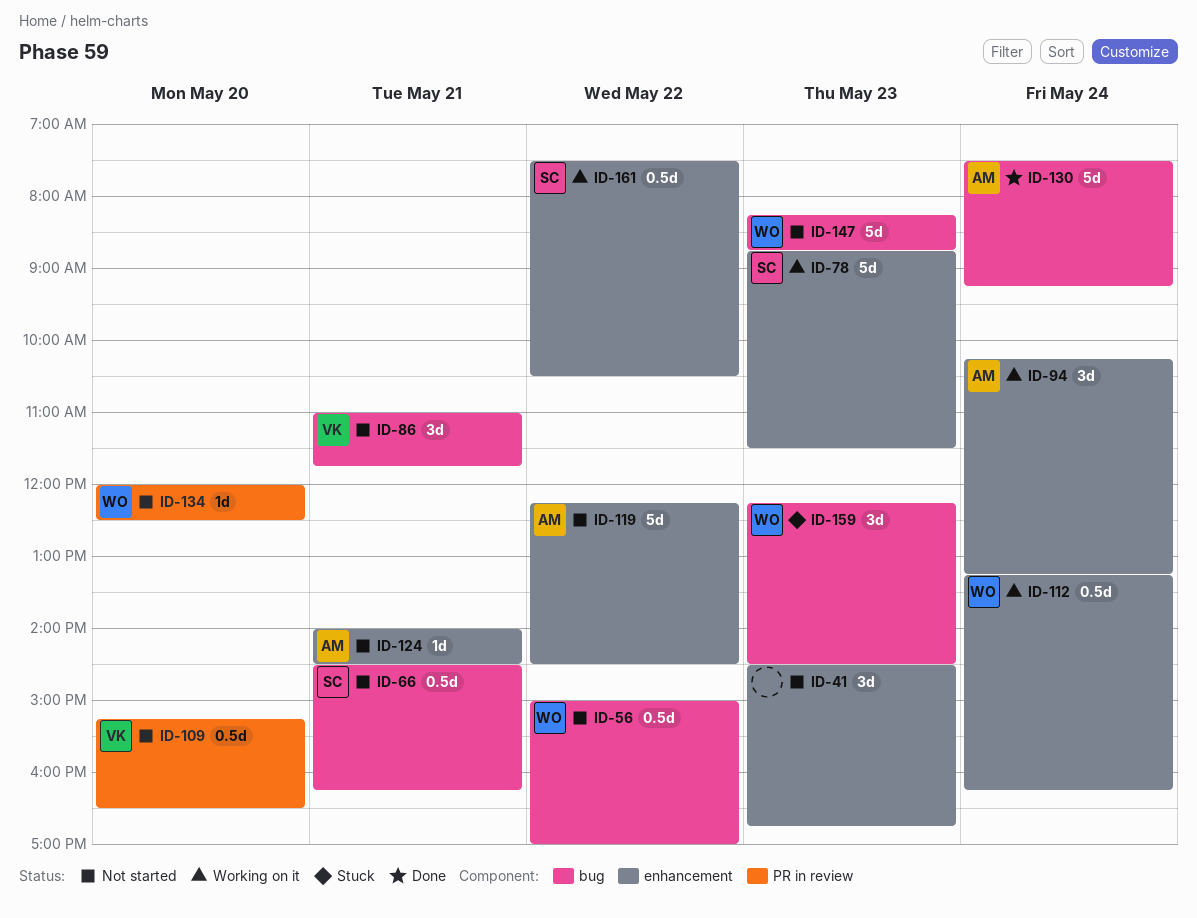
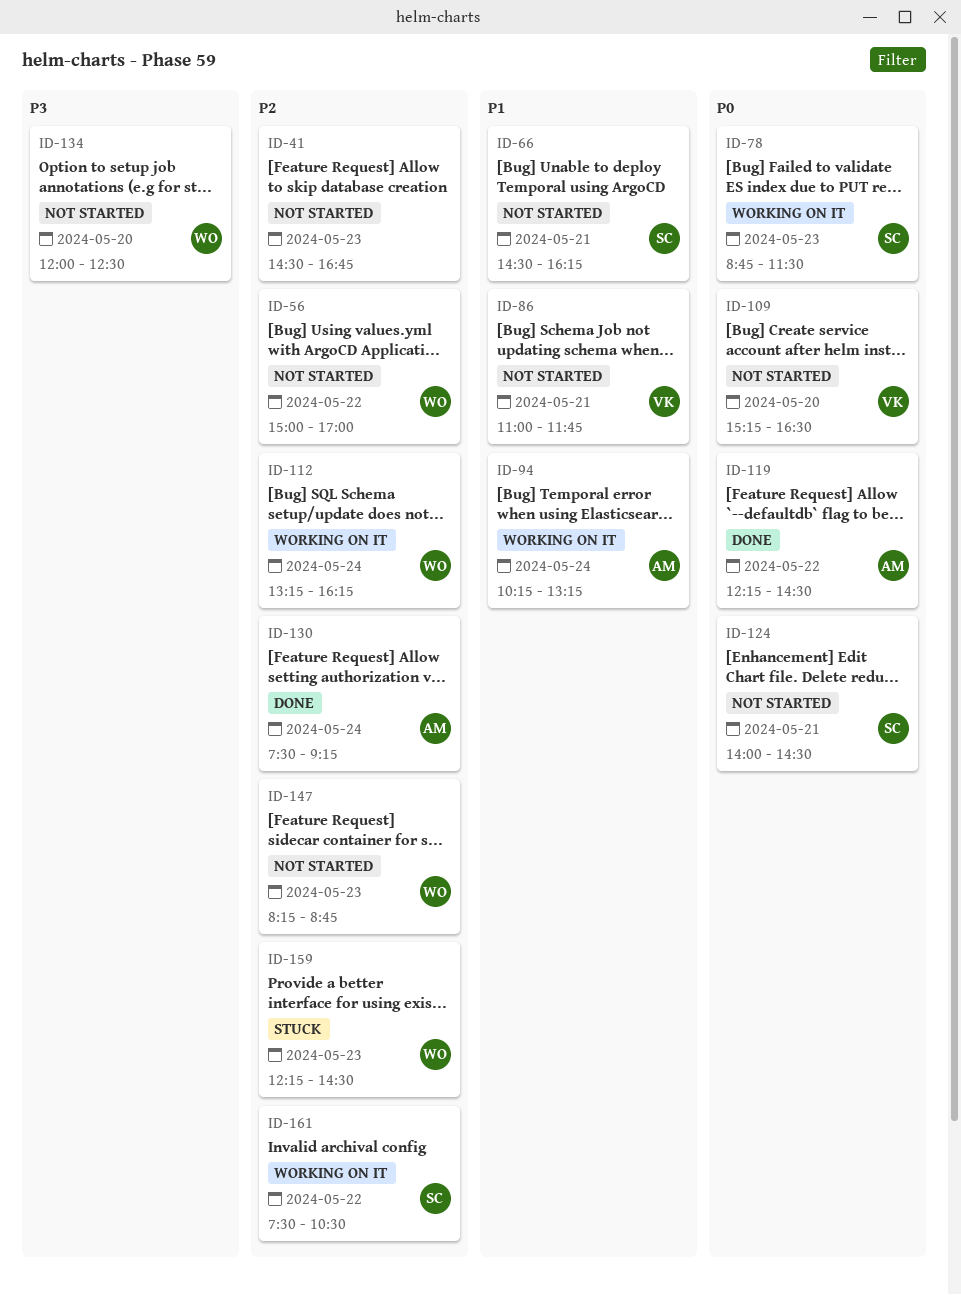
ID-119, status: Not started -> Done
ID-124, owner: AM -> SC

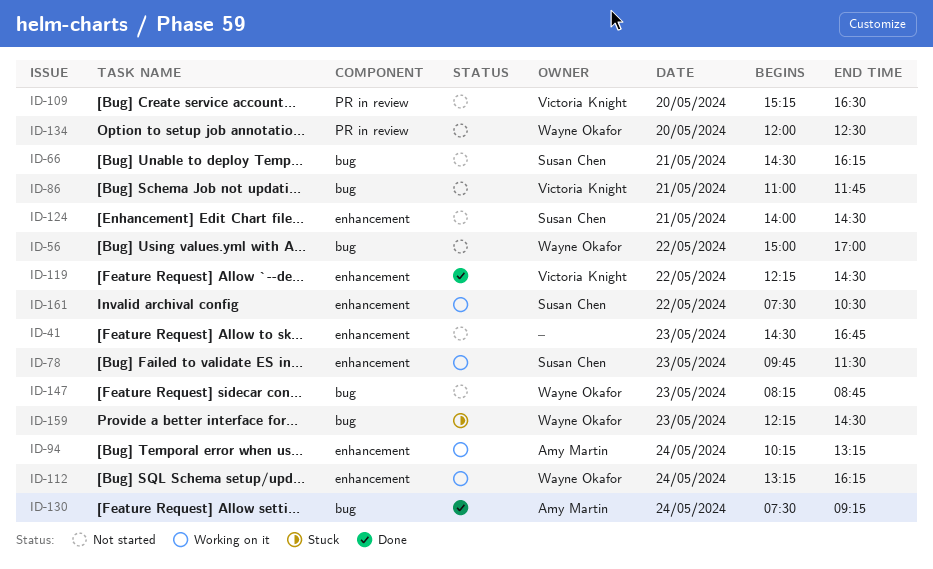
ID-78, begins: 08:45 -> 09:45
ID-119, owner: Amy Martin -> Victoria Knight

